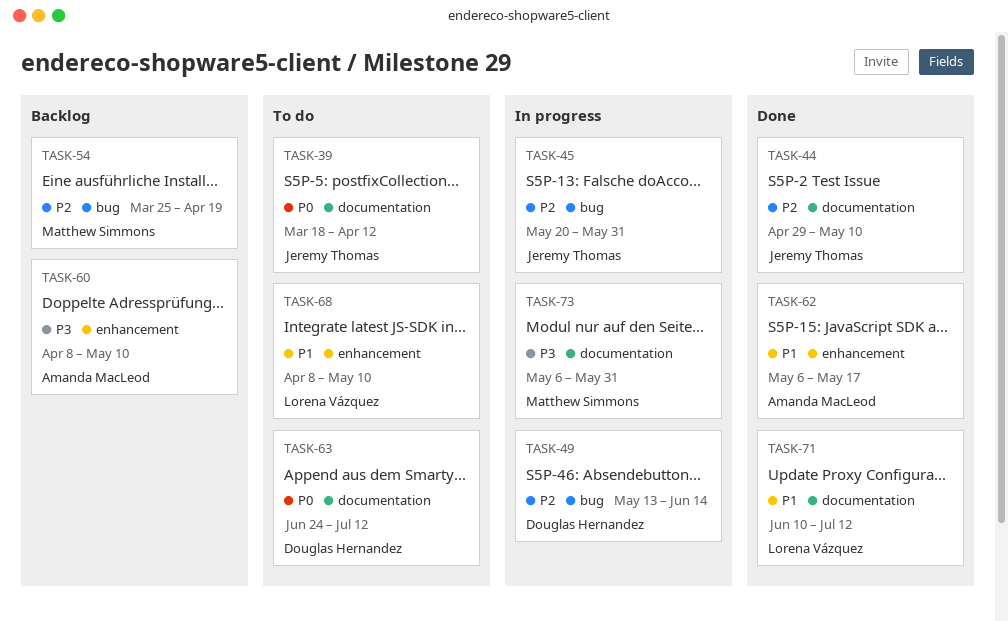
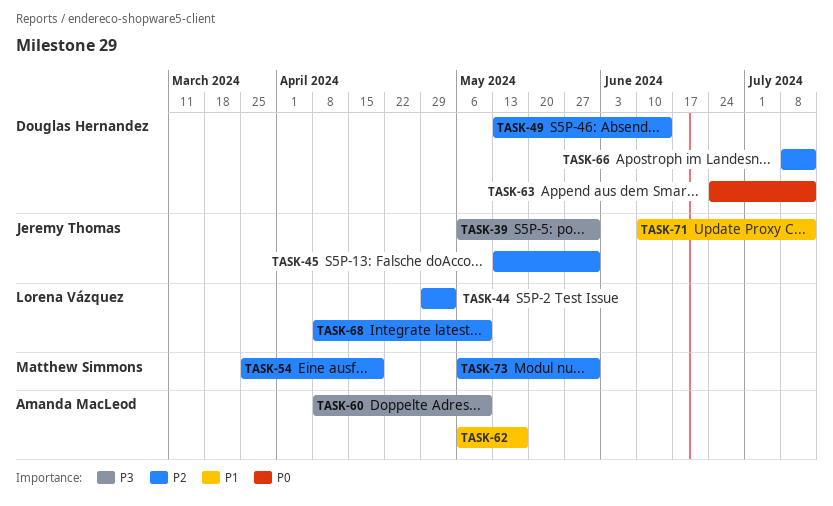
TASK-39, priority: P0 -> P3
TASK-39, start: Mar 18 -> May 6
TASK-39, due: Apr 12 -> May 31
TASK-44, owner: Jeremy Thomas -> Lorena Vázquez
TASK-44, due: May 10 -> May 3
TASK-45, start: May 20 -> May 13
TASK-66: none -> present
TASK-68, priority: P1 -> P2
TASK-71, owner: Lorena Vázquez -> Jeremy Thomas
TASK-73, priority: P3 -> P2

